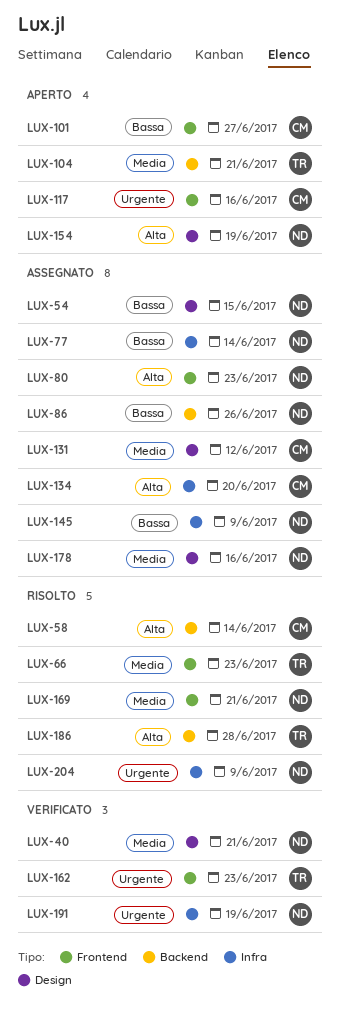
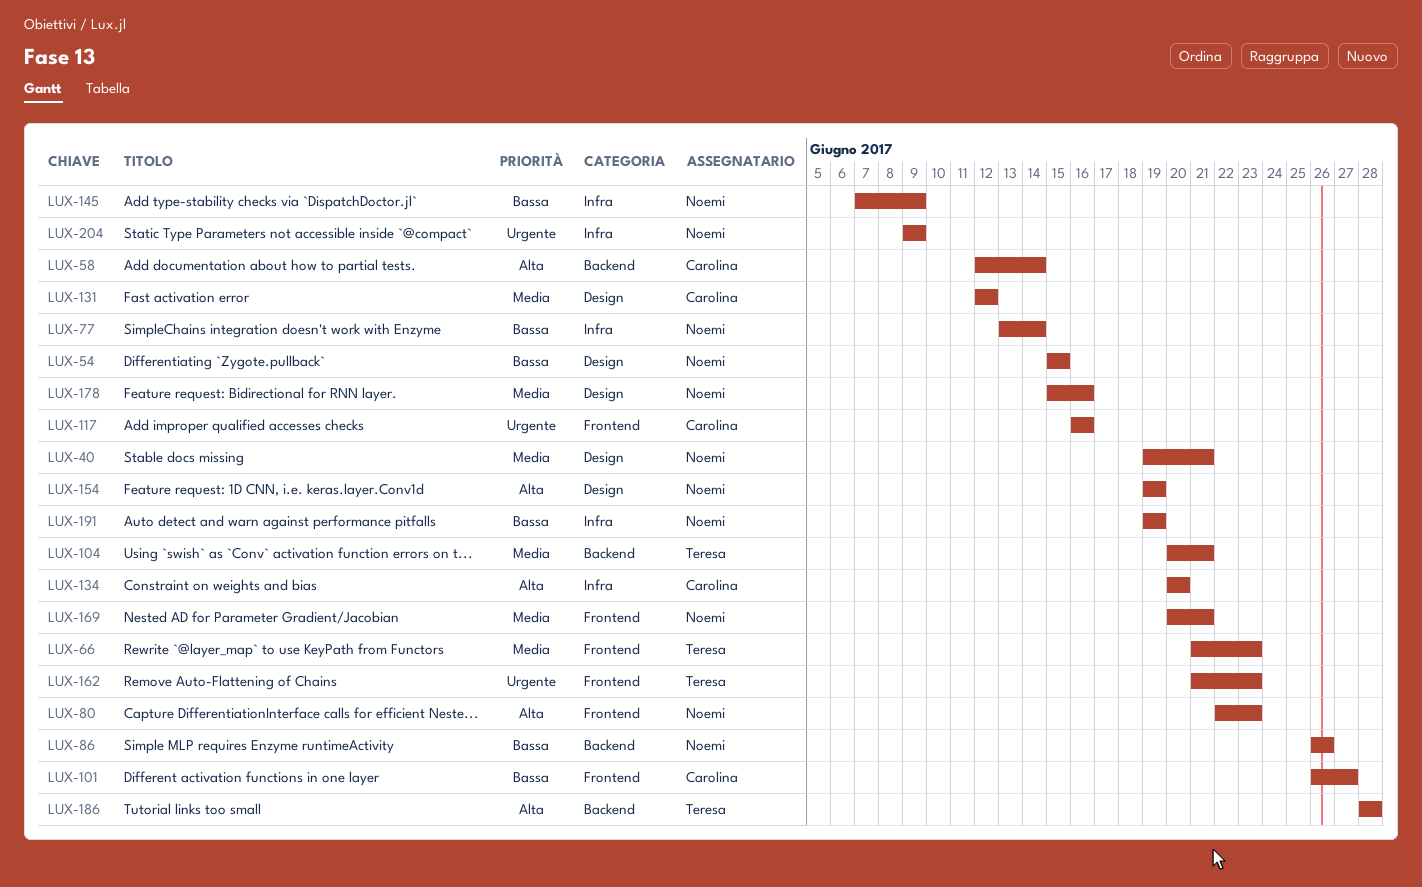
LUX-191, priority: Urgente -> Bassa

